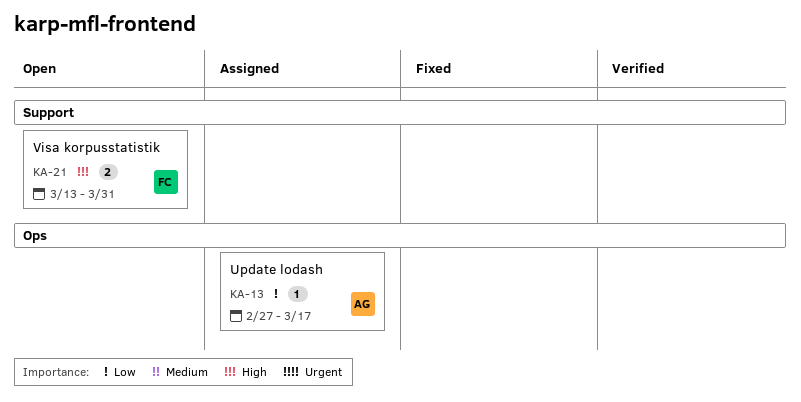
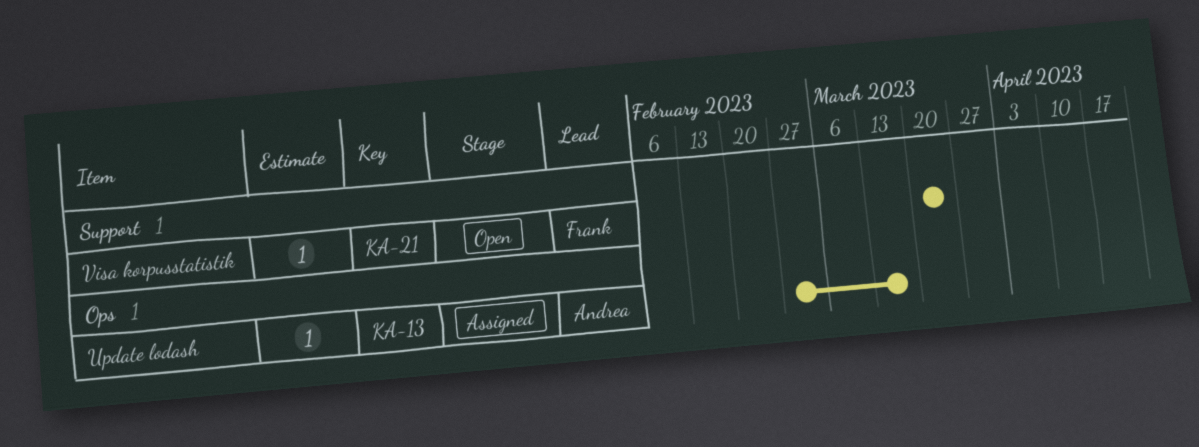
KA-21, estimate: 2 -> 1
KA-21, start: Mar 13 -> Mar 20
KA-21, due: Mar 31 -> Mar 24

